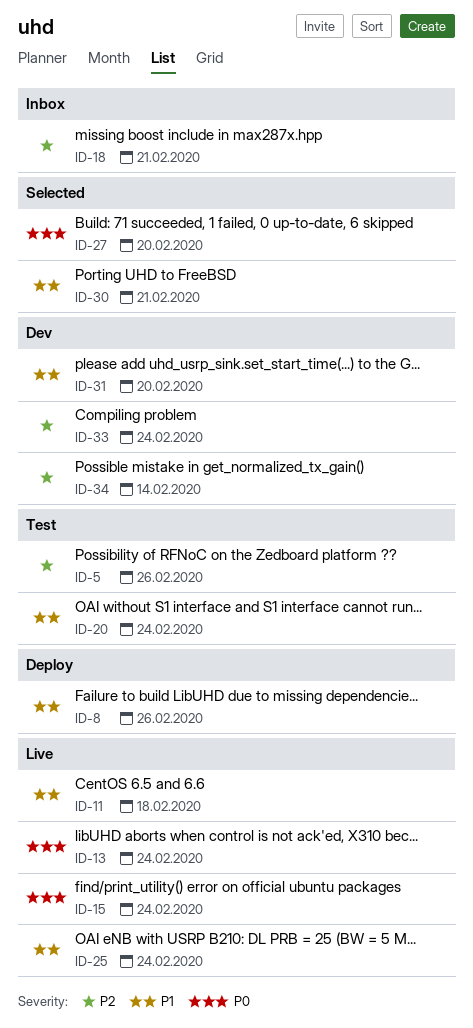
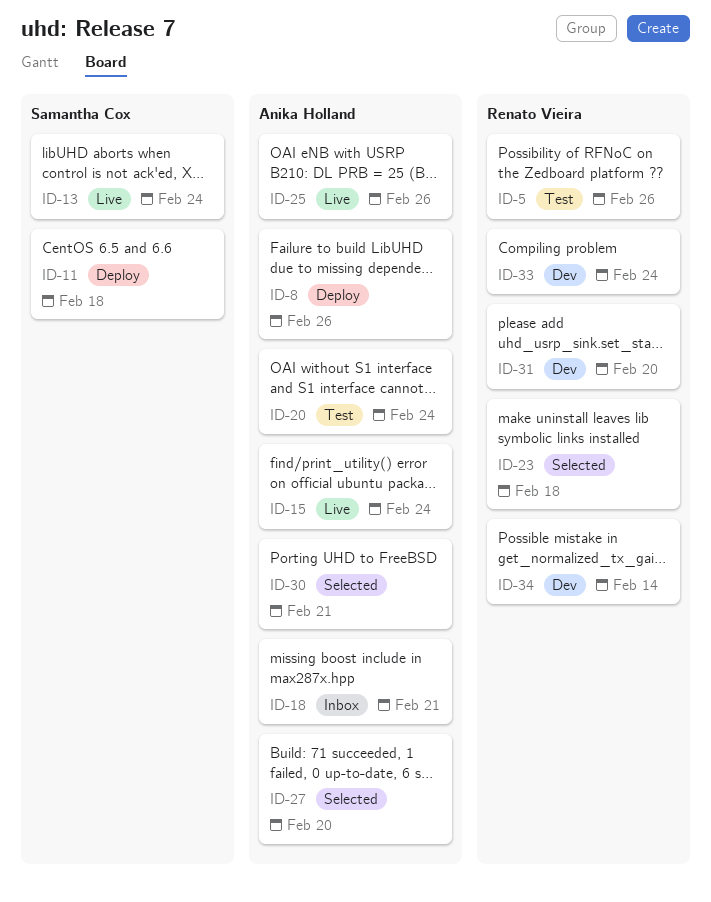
ID-11, status: Live -> Deploy
ID-23: none -> present
ID-25, due: Feb 24 -> Feb 26

